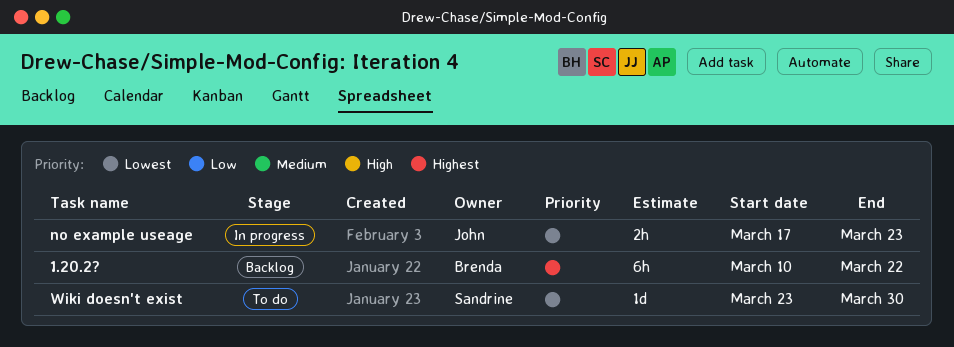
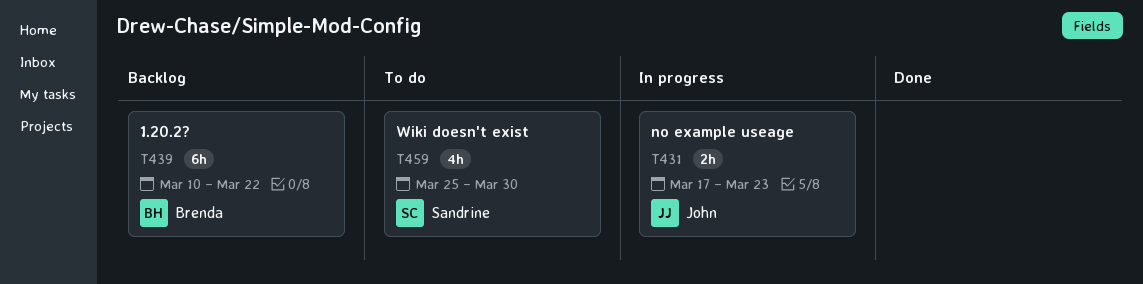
Wiki doesn't exist, estimate: 1d -> 4h
Wiki doesn't exist, start: Mar 23 -> Mar 25

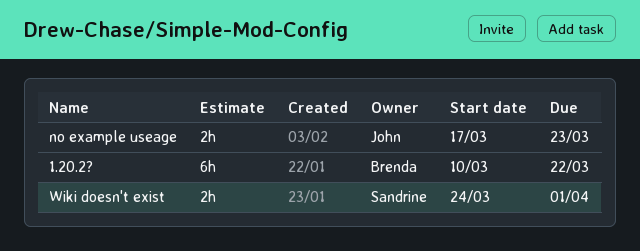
Wiki doesn't exist, estimate: 4h -> 2h
Wiki doesn't exist, start: Mar 25 -> Mar 24
Wiki doesn't exist, due: Mar 30 -> Apr 1

